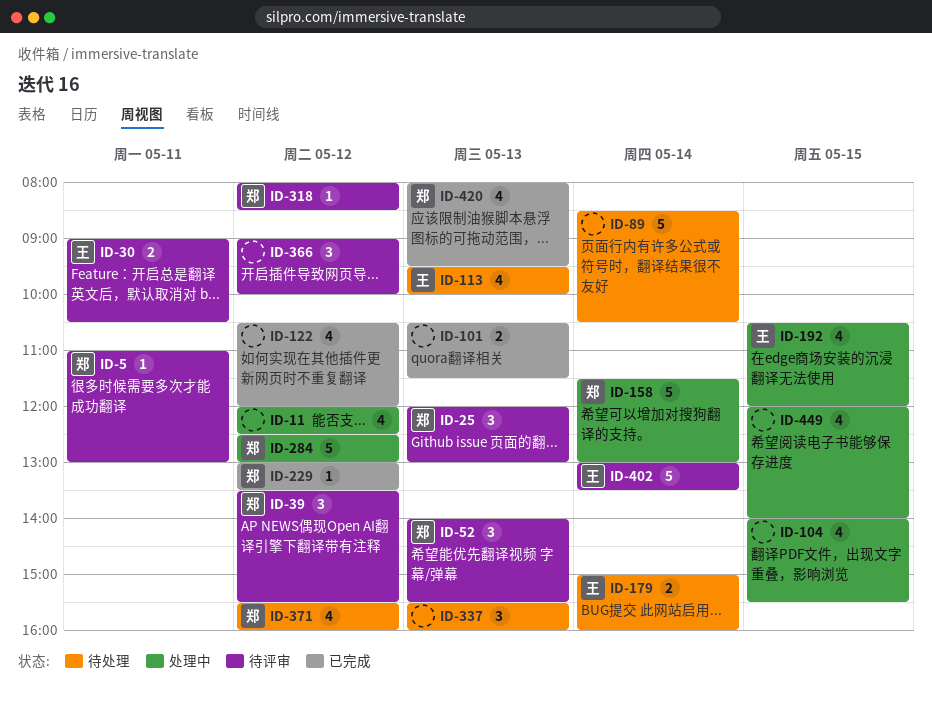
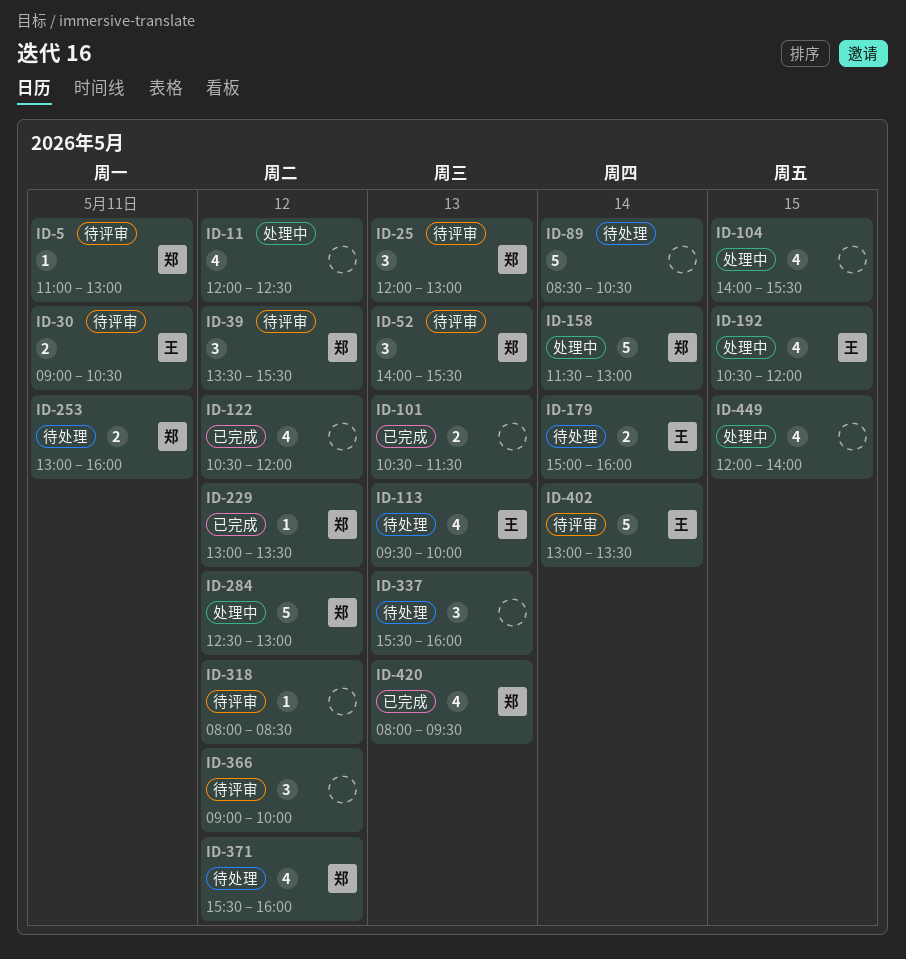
ID-253: none -> present
ID-318, owner: 郑 -> none

